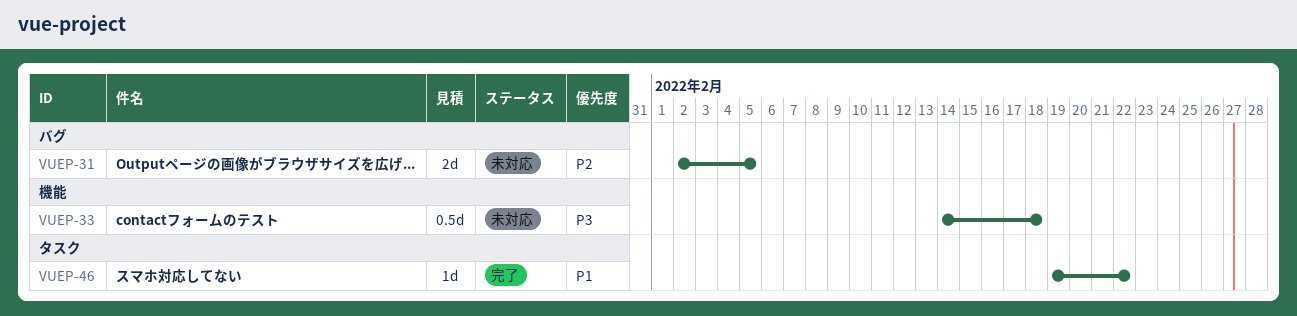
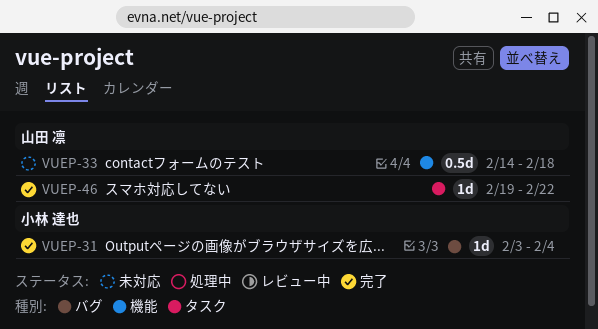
VUEP-31, status: 未対応 -> 完了
VUEP-31, estimate: 2d -> 1d
VUEP-31, start: Feb 2 -> Feb 3
VUEP-31, due: Feb 5 -> Feb 4

